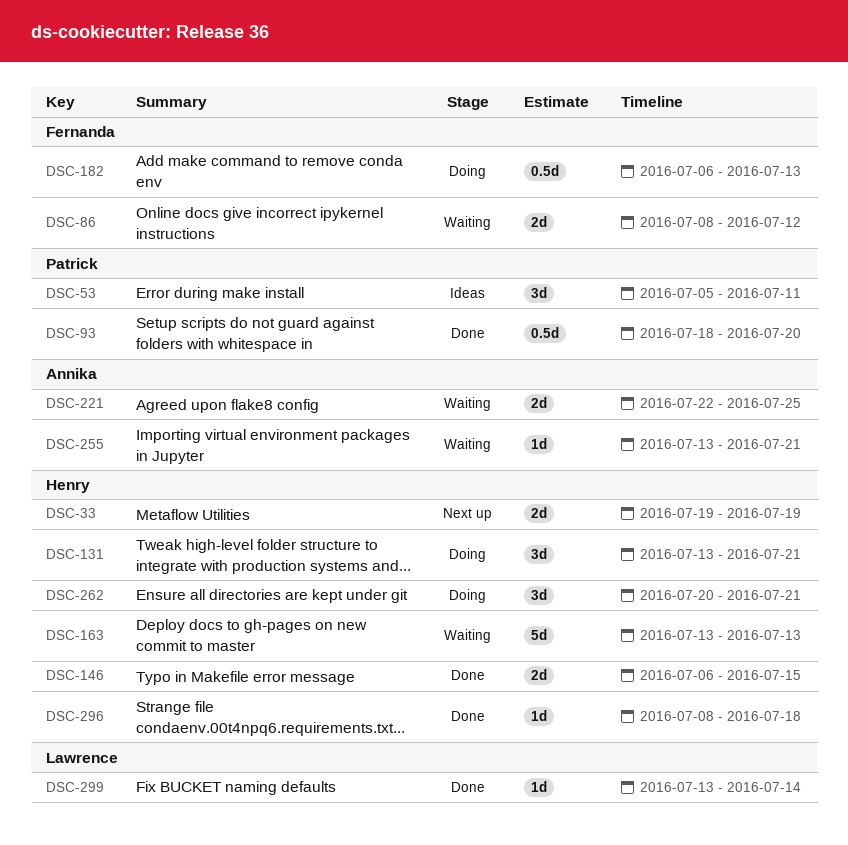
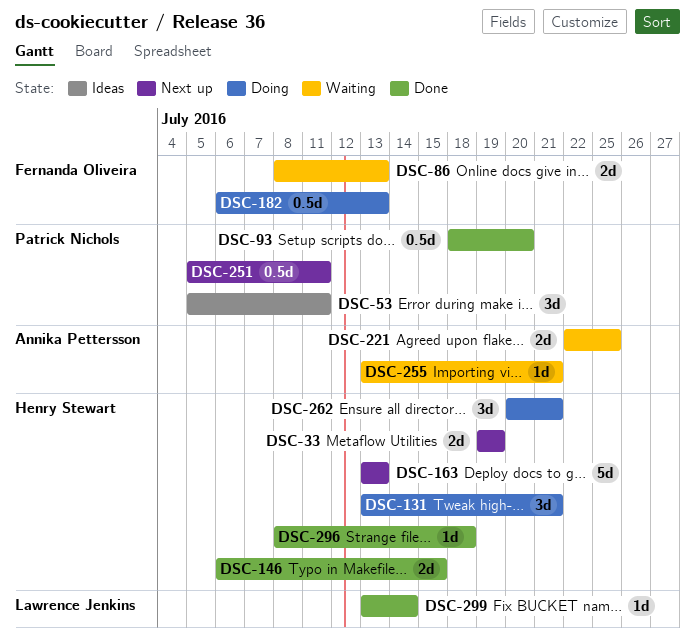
DSC-86, due: Jul 12 -> Jul 13
DSC-163, status: Waiting -> Next up
DSC-251: none -> present

